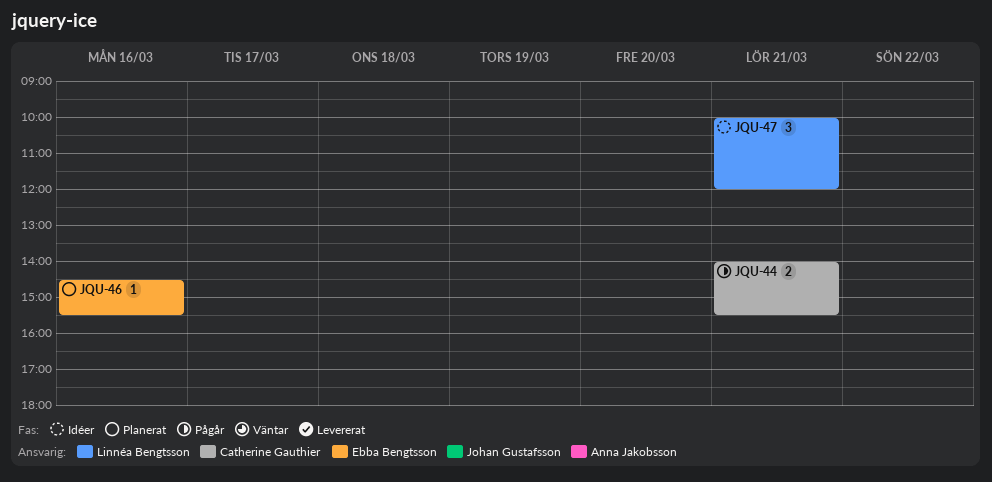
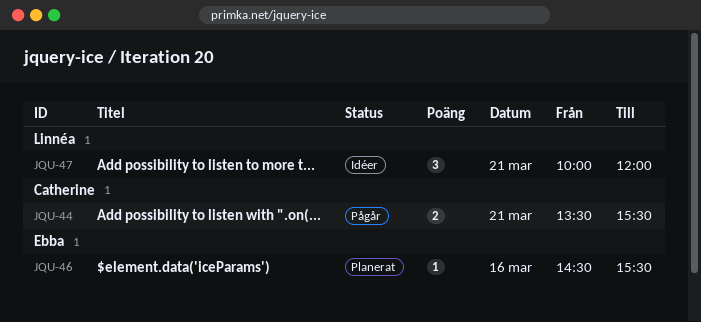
JQU-44, begins: 14:00 -> 13:30

